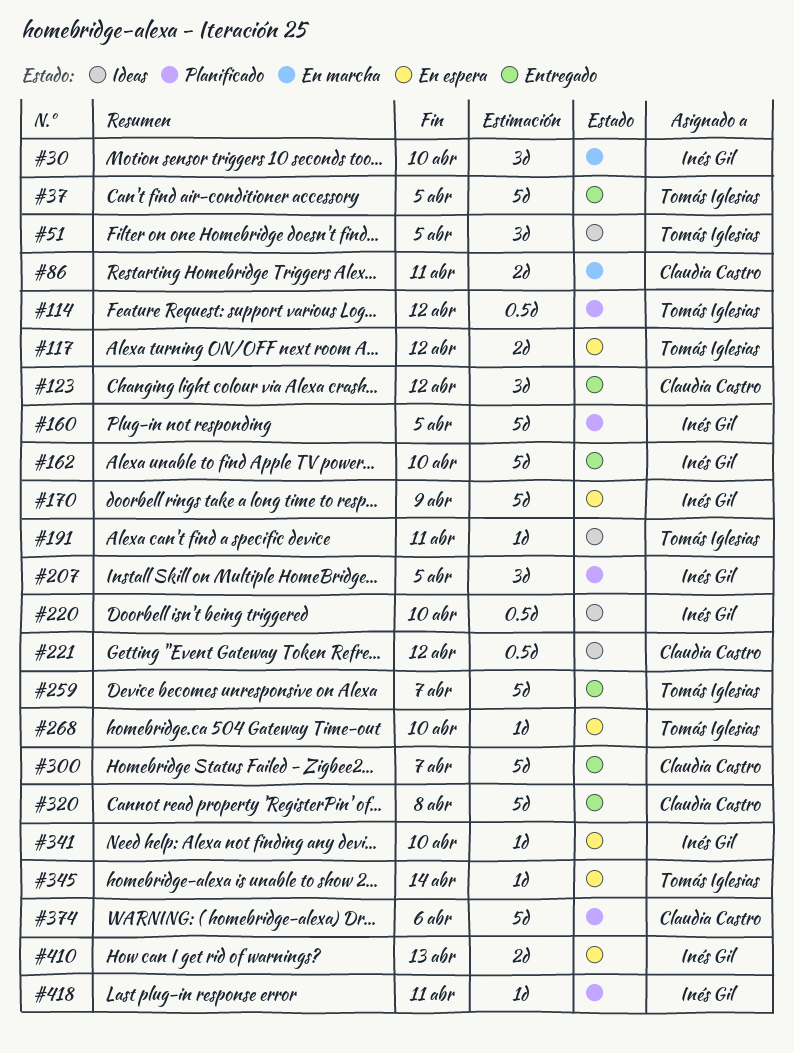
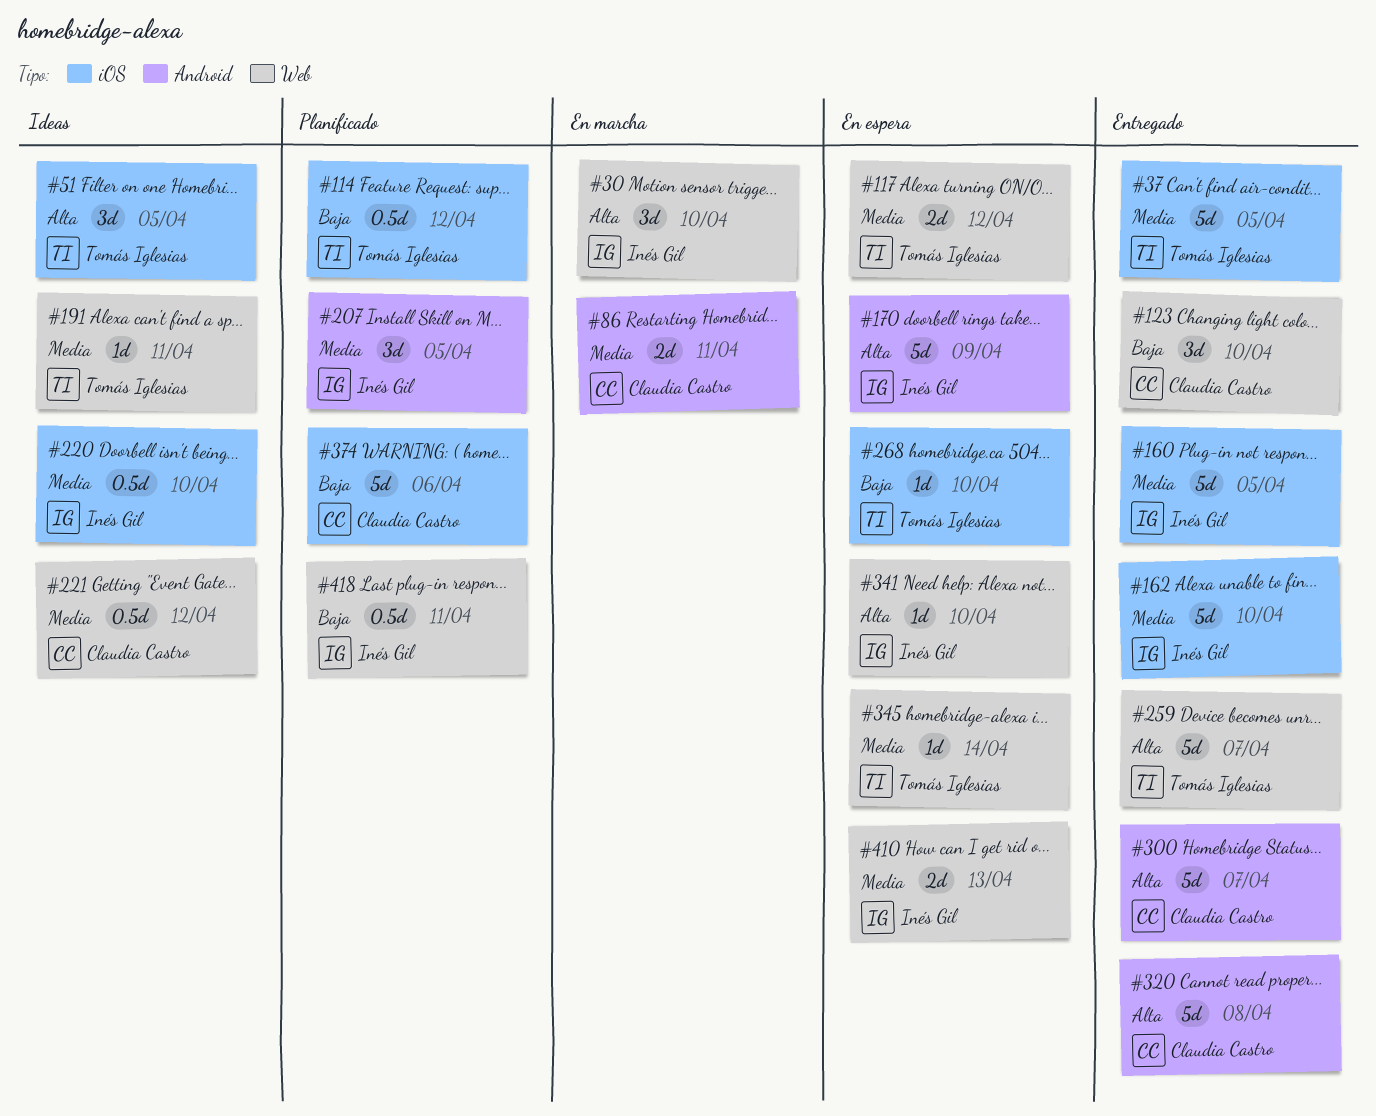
#123, due: Apr 12 -> Apr 10
#160, status: Planificado -> Entregado
#418, estimate: 1d -> 0.5d

